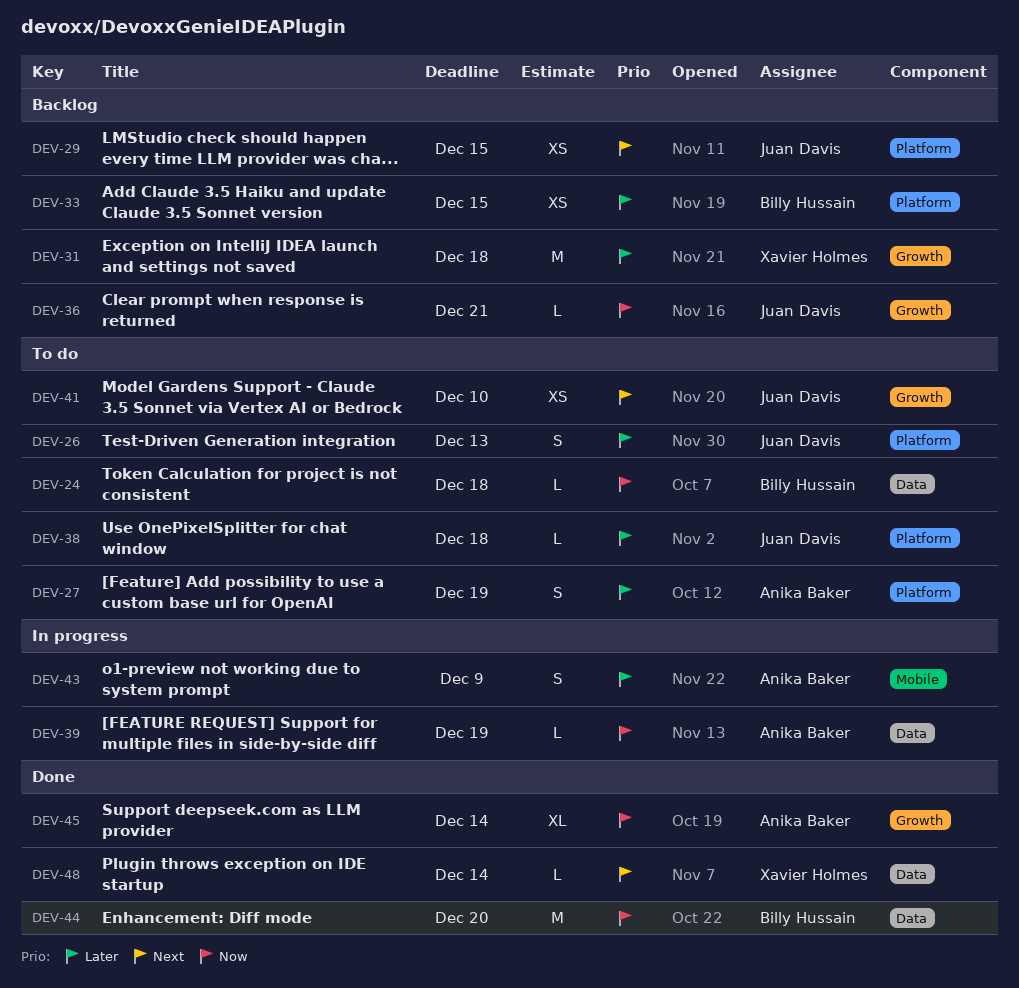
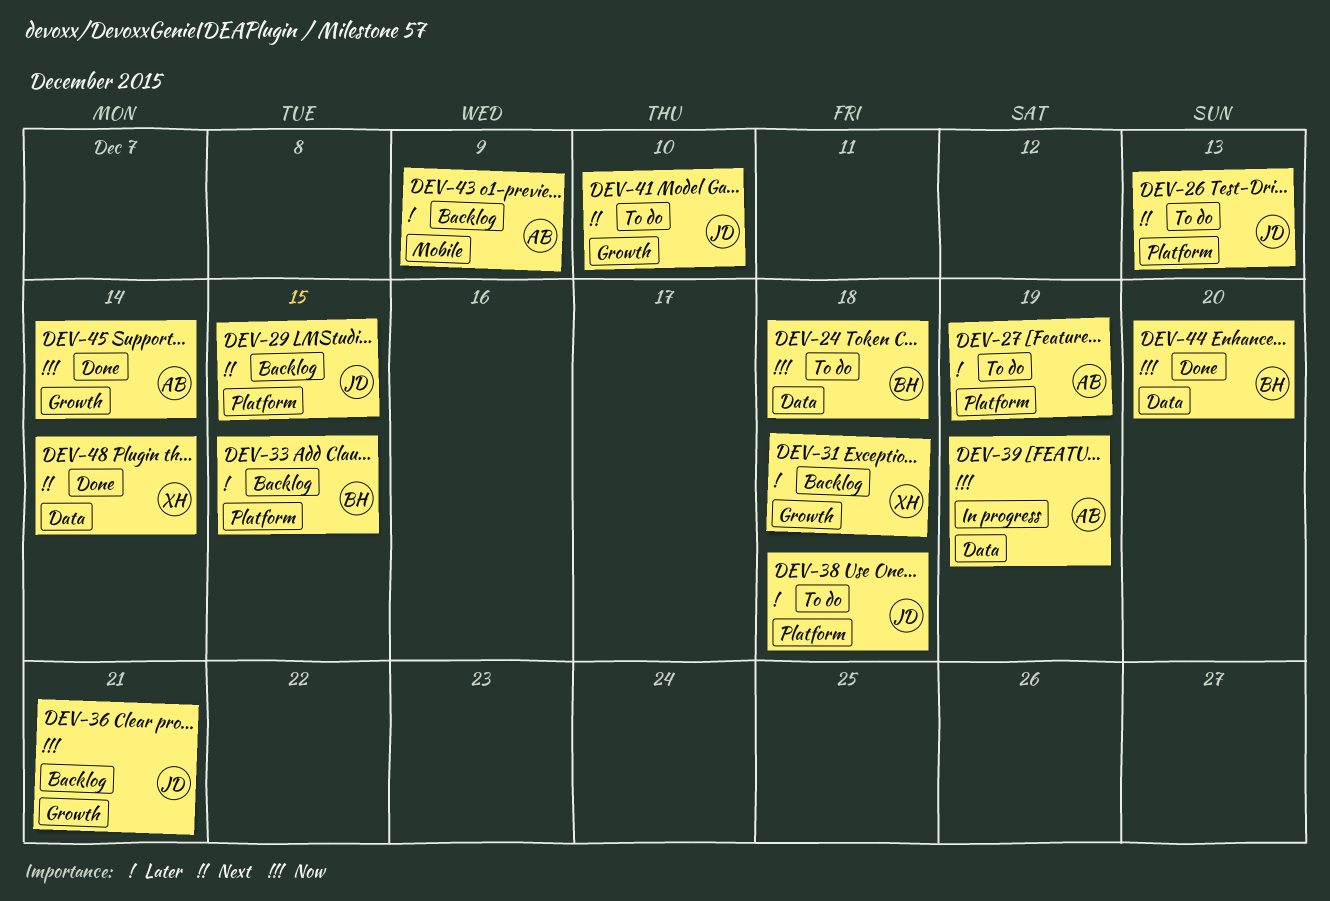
DEV-26, priority: Later -> Next
DEV-43, status: In progress -> Backlog

